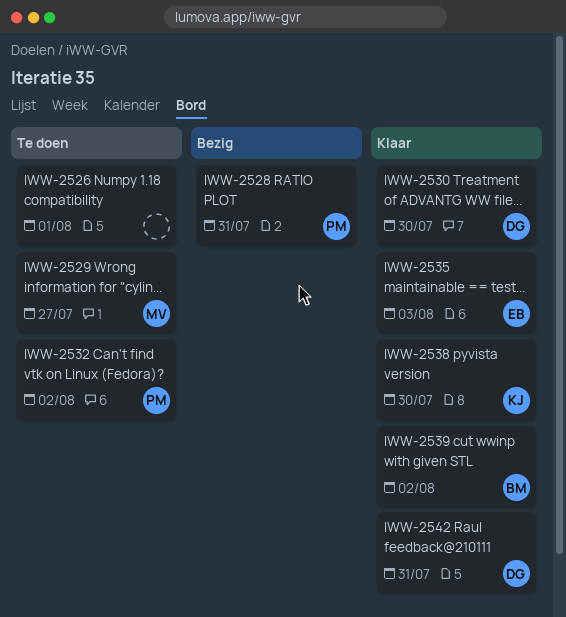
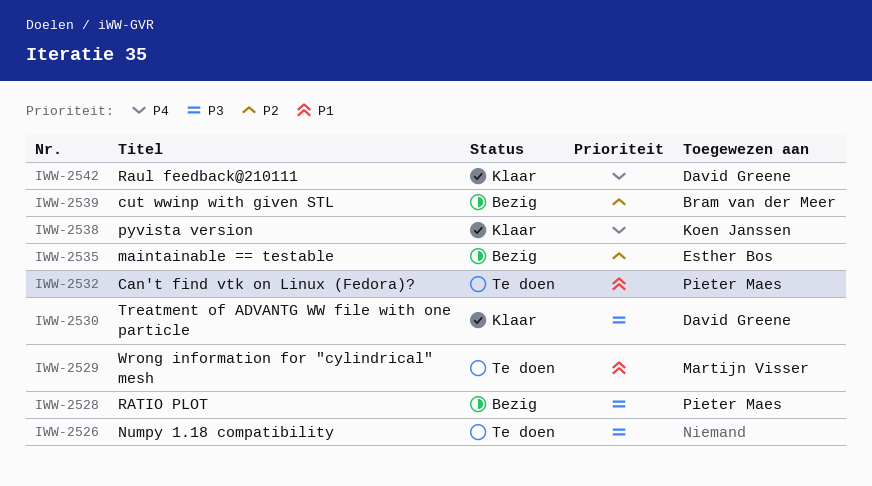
IWW-2535, status: Klaar -> Bezig
IWW-2539, status: Klaar -> Bezig

